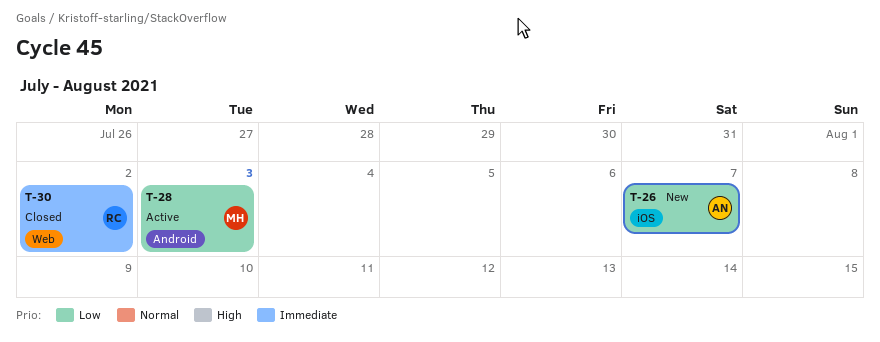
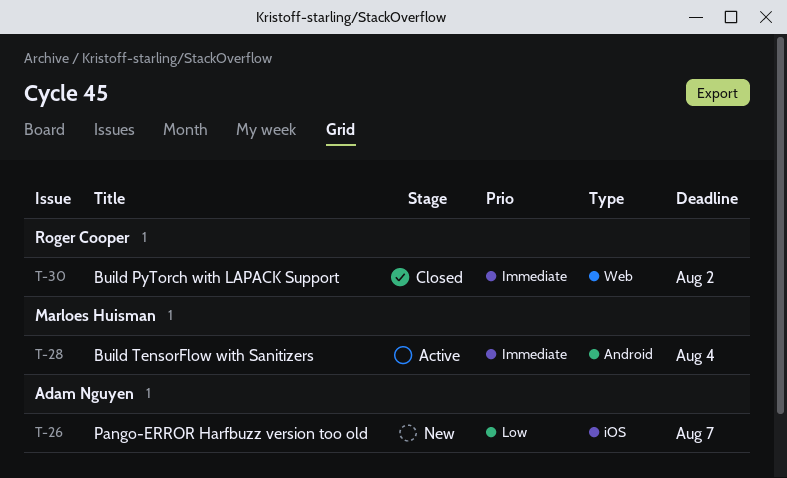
T-28, priority: Low -> Immediate
T-28, due: Aug 3 -> Aug 4

